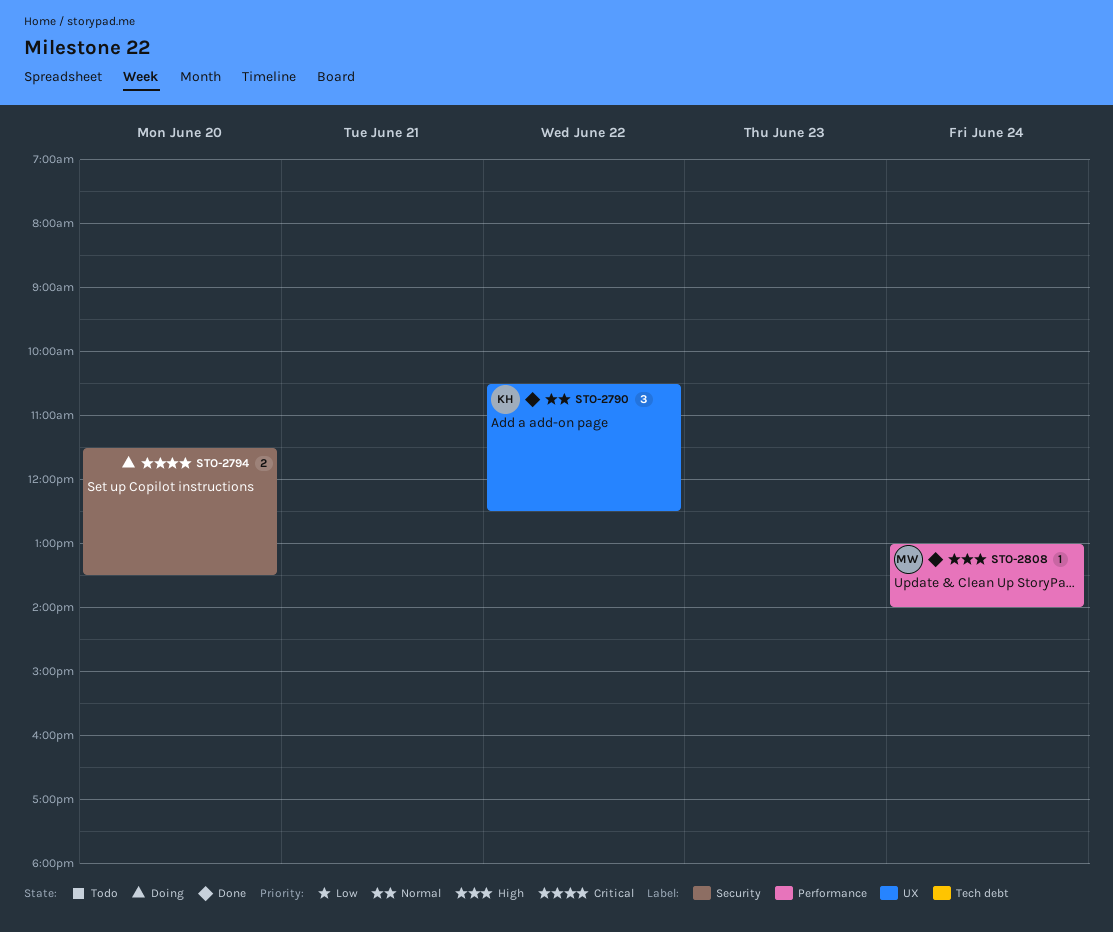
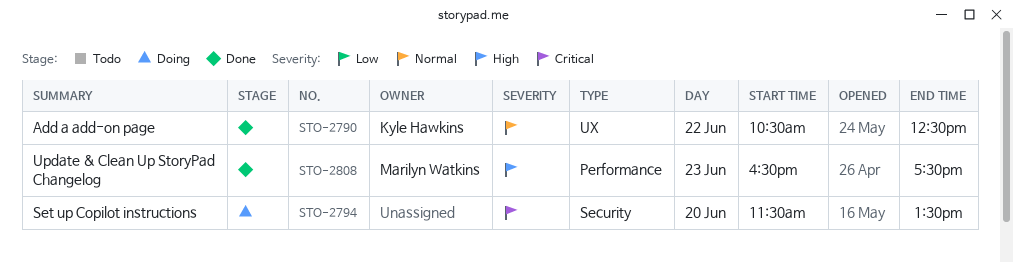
STO-2808, day: Jun 24 -> Jun 23
STO-2808, begins: 13:00 -> 16:30
STO-2808, ends: 14:00 -> 17:30

